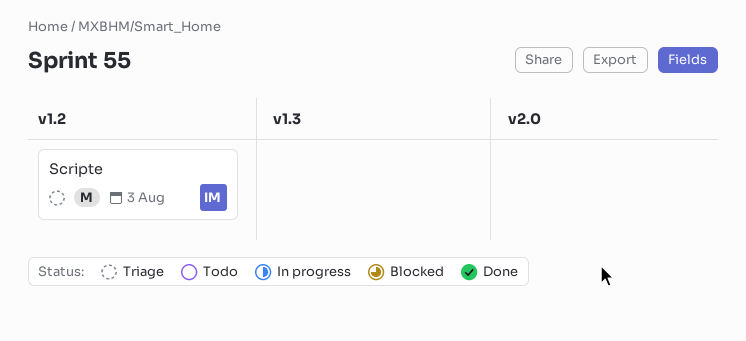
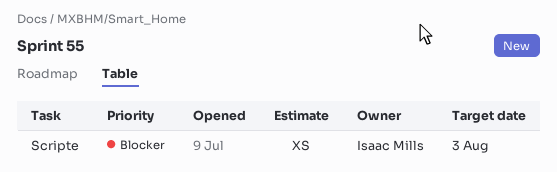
Scripte, estimate: M -> XS

